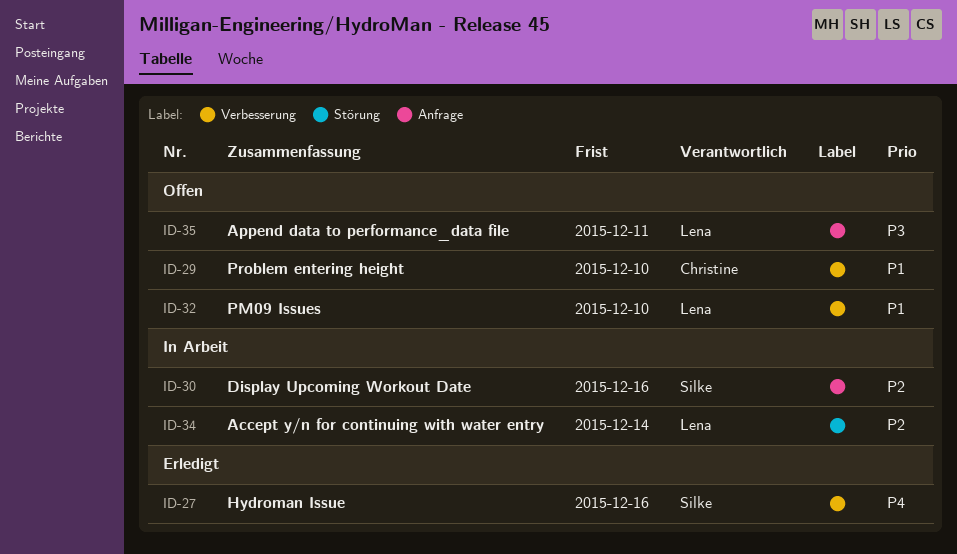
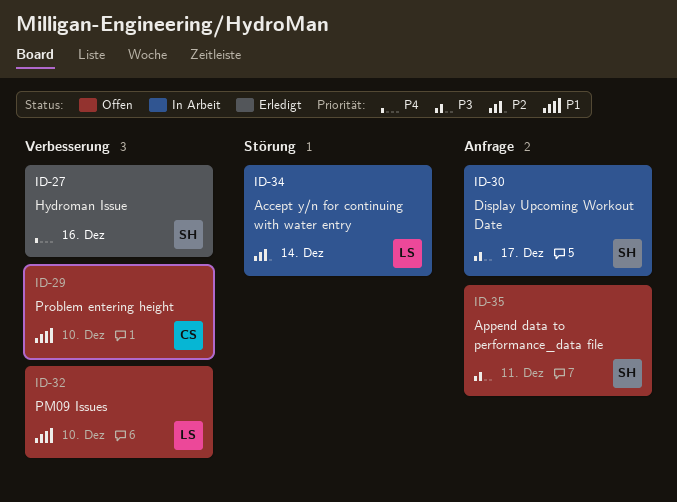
ID-30, priority: P2 -> P3
ID-30, due: Dec 16 -> Dec 17
ID-35, owner: Lena -> Silke

